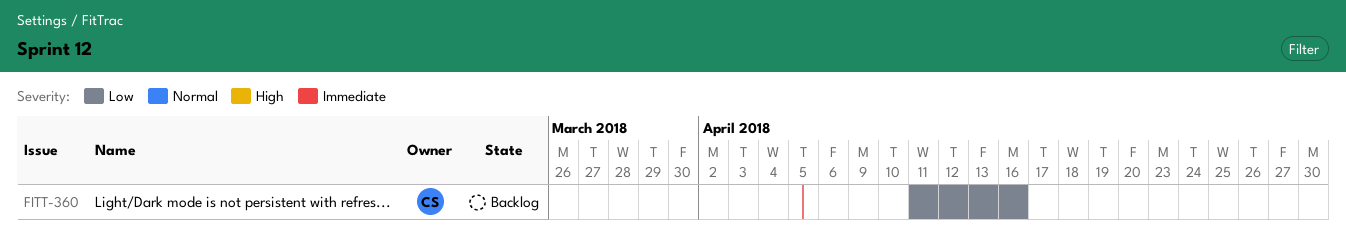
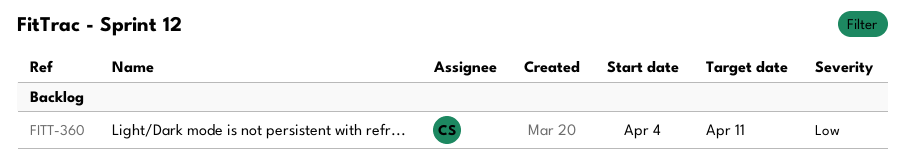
FITT-360, start: Apr 11 -> Apr 4
FITT-360, due: Apr 16 -> Apr 11

